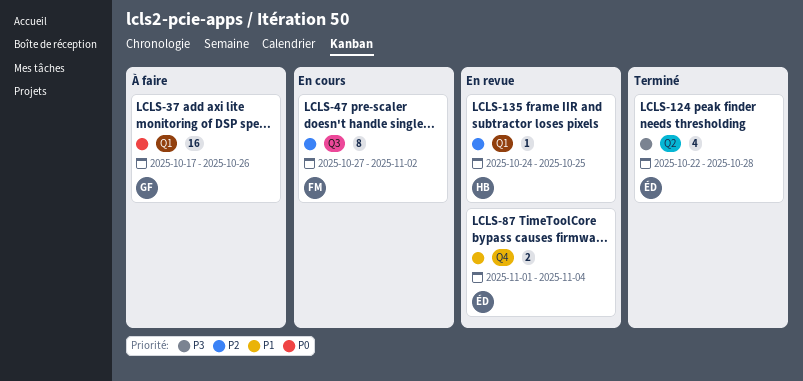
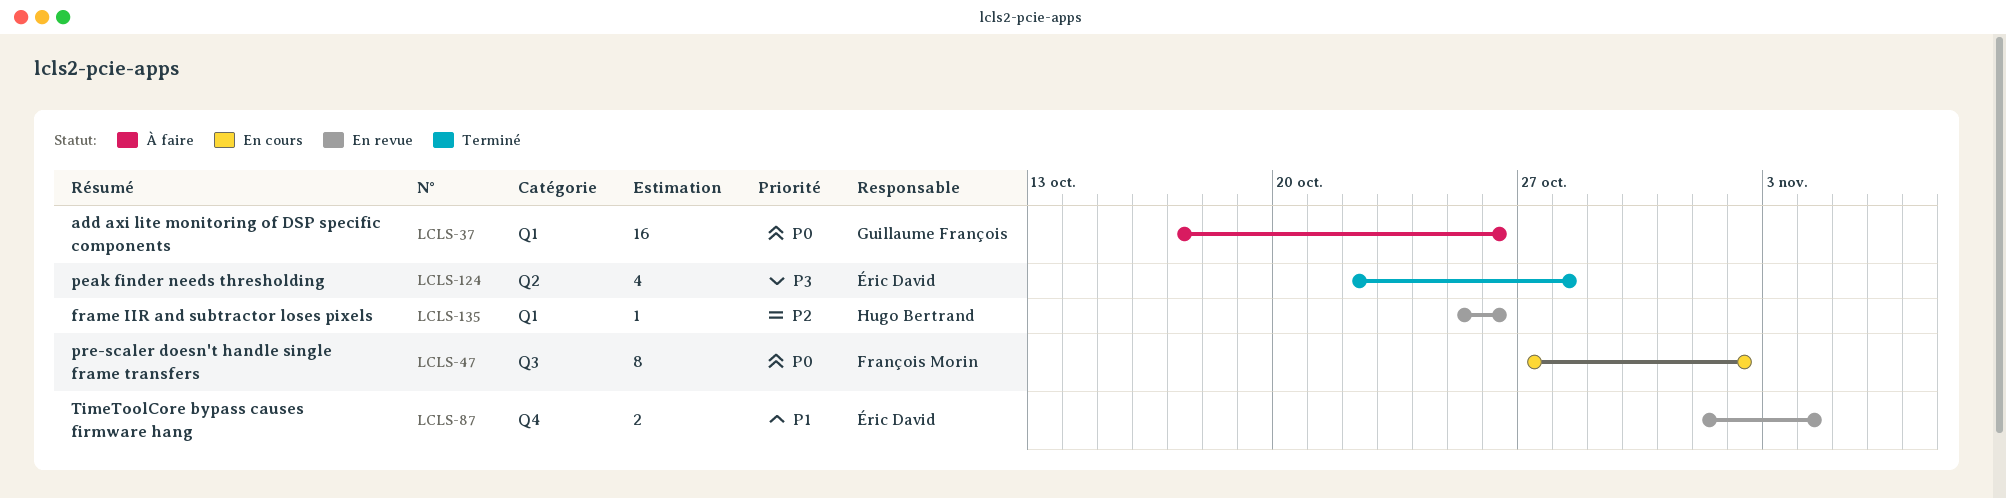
LCLS-47, priority: P2 -> P0
LCLS-135, start: Oct 24 -> Oct 25
LCLS-135, due: Oct 25 -> Oct 26

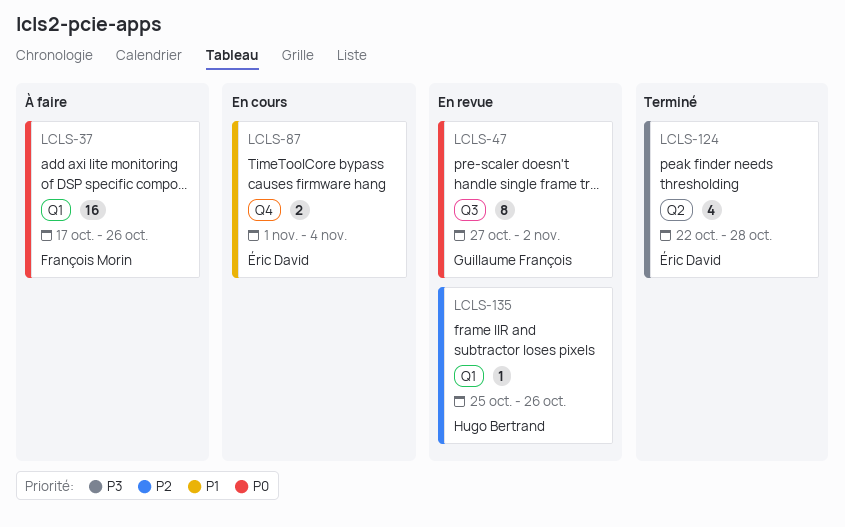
LCLS-37, owner: Guillaume François -> François Morin
LCLS-47, status: En cours -> En revue
LCLS-47, owner: François Morin -> Guillaume François
LCLS-87, status: En revue -> En cours

